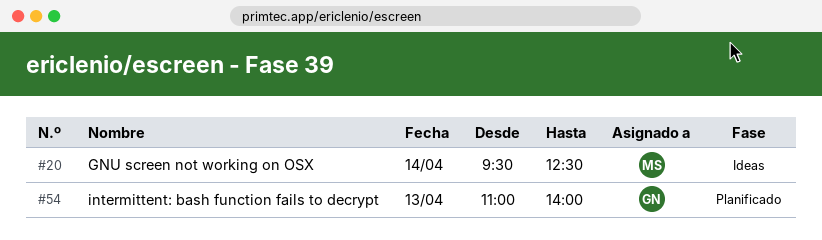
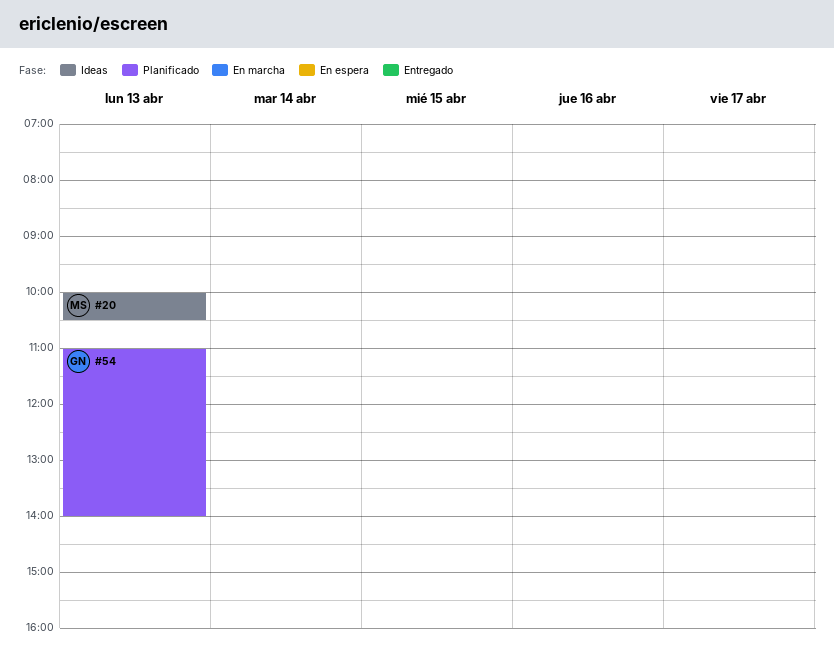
#20, day: Apr 14 -> Apr 13
#20, begins: 09:30 -> 10:00
#20, ends: 12:30 -> 10:30

